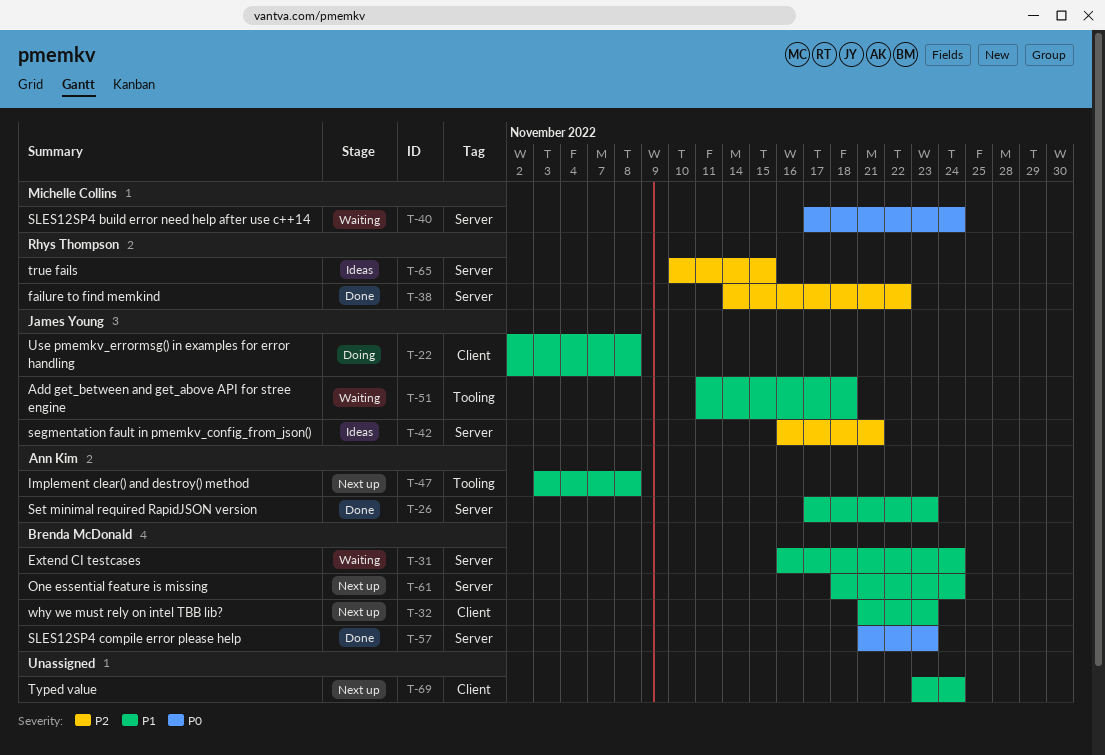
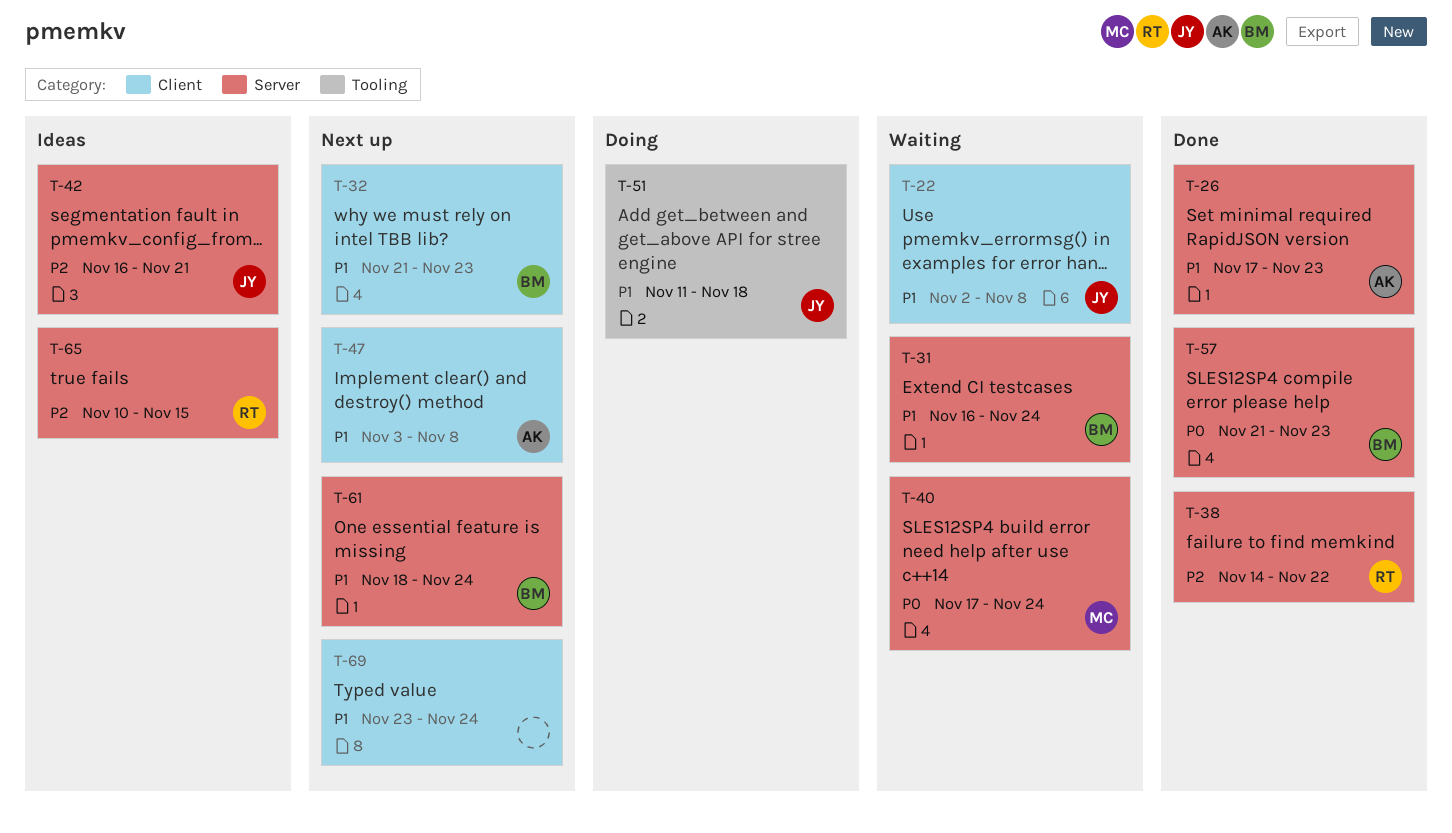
T-22, status: Doing -> Waiting
T-47, label: Tooling -> Client
T-51, status: Waiting -> Doing

